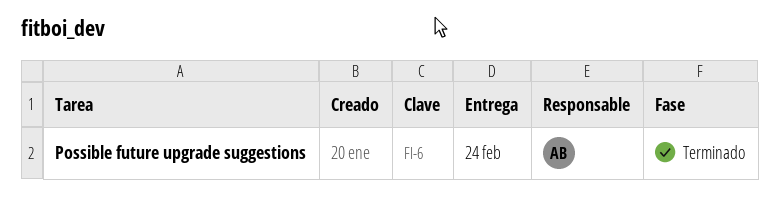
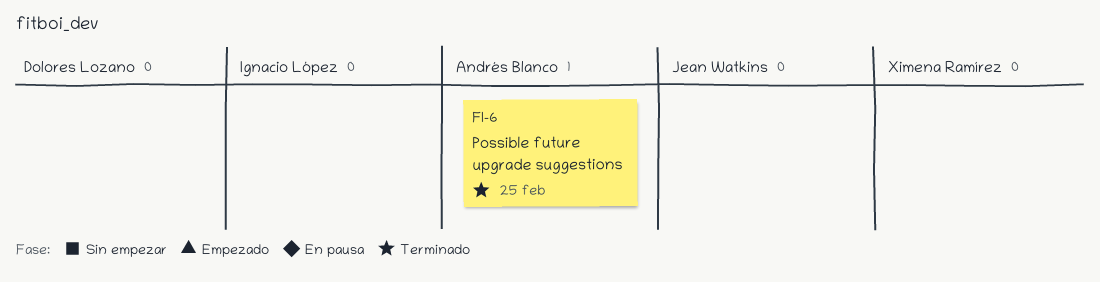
FI-6, due: Feb 24 -> Feb 25

